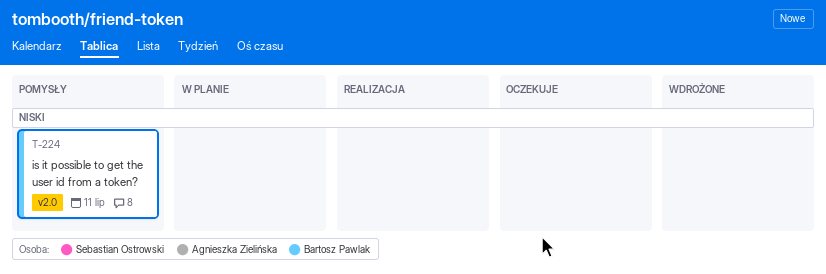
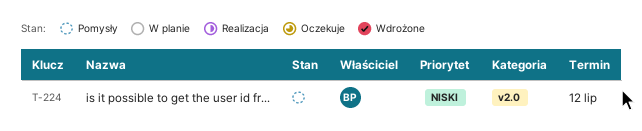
T-224, due: Jul 11 -> Jul 12

